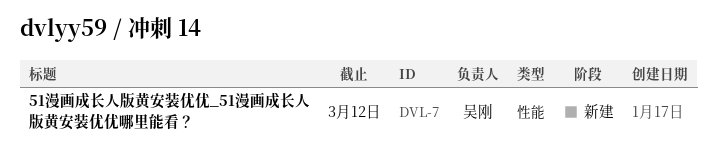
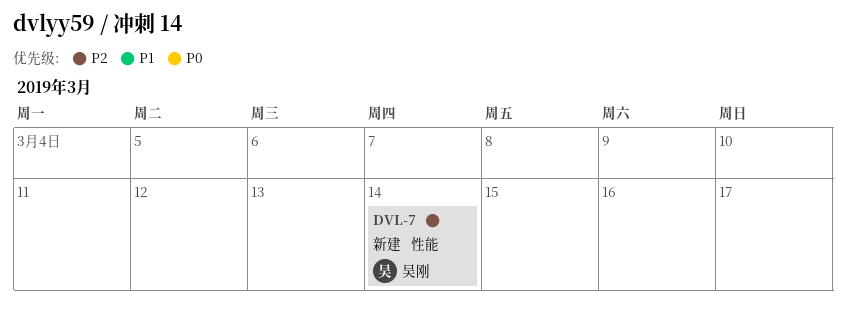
DVL-7, due: Mar 12 -> Mar 14

